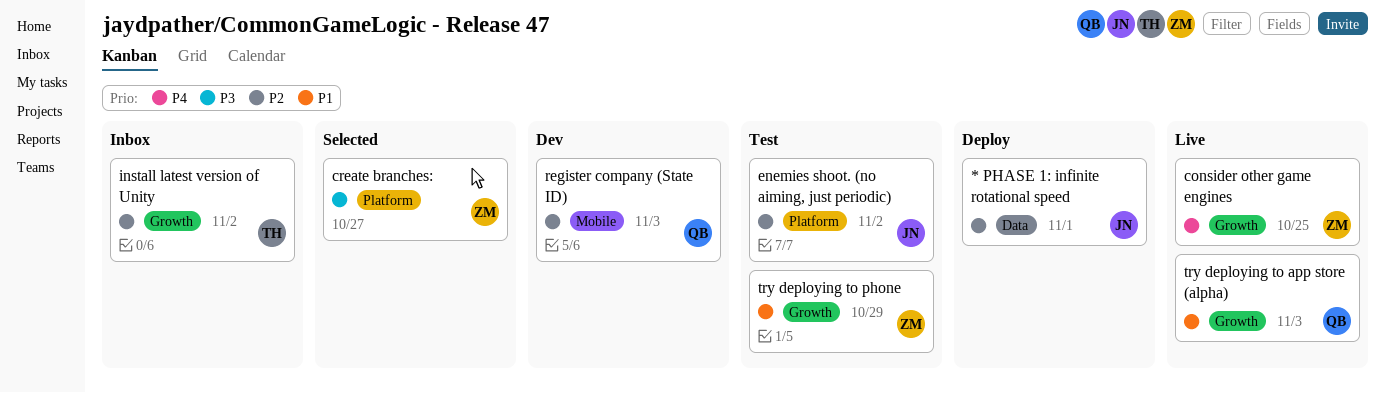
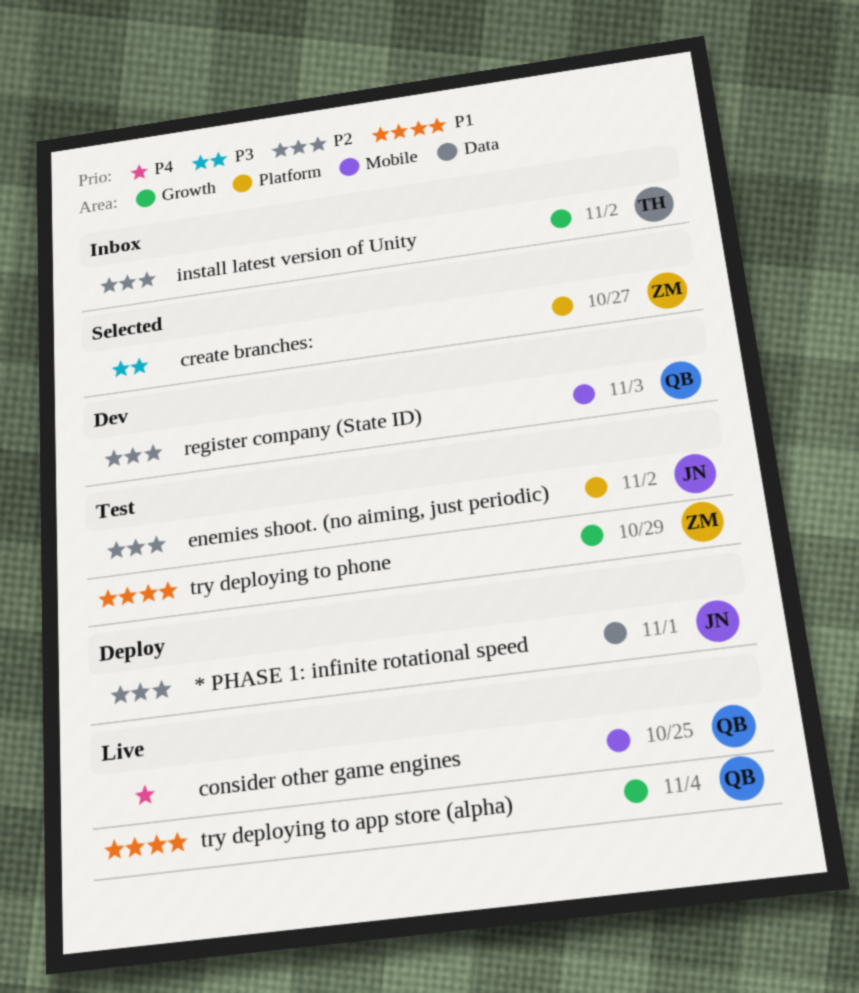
consider other game engines, owner: ZM -> QB
consider other game engines, label: Growth -> Mobile
try deploying to app store (alpha), due: Nov 3 -> Nov 4

